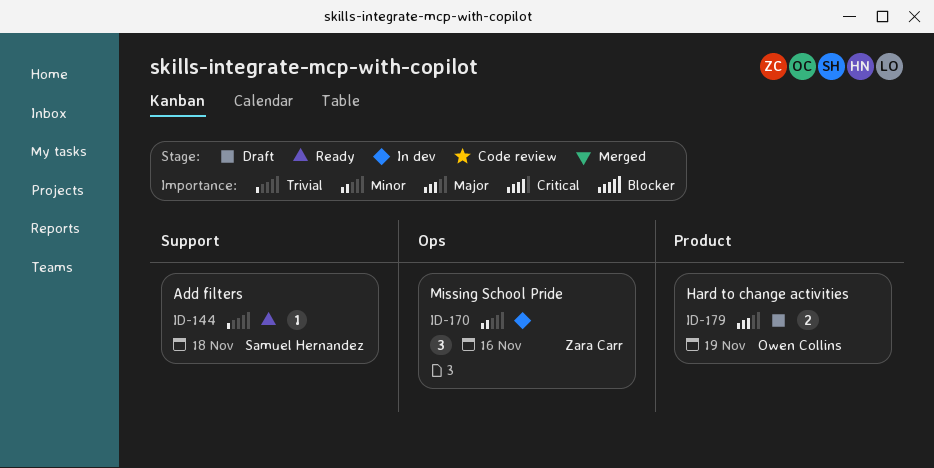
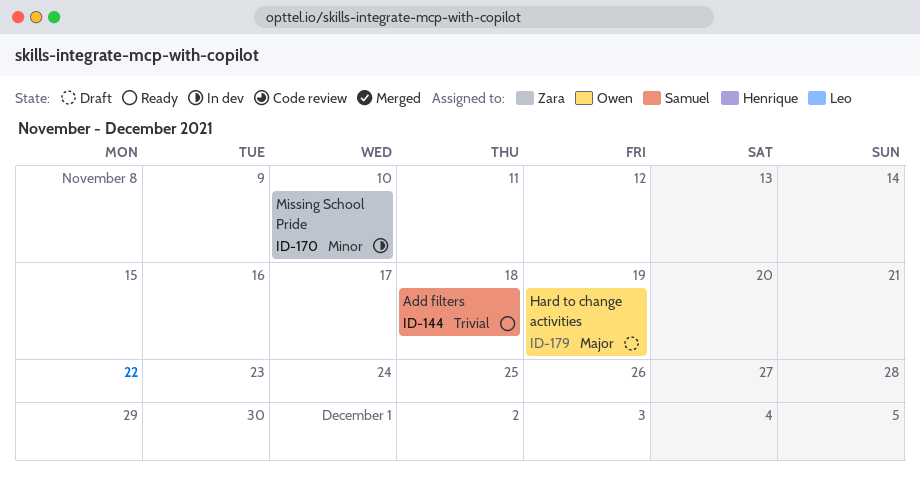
ID-170, due: Nov 16 -> Nov 10

